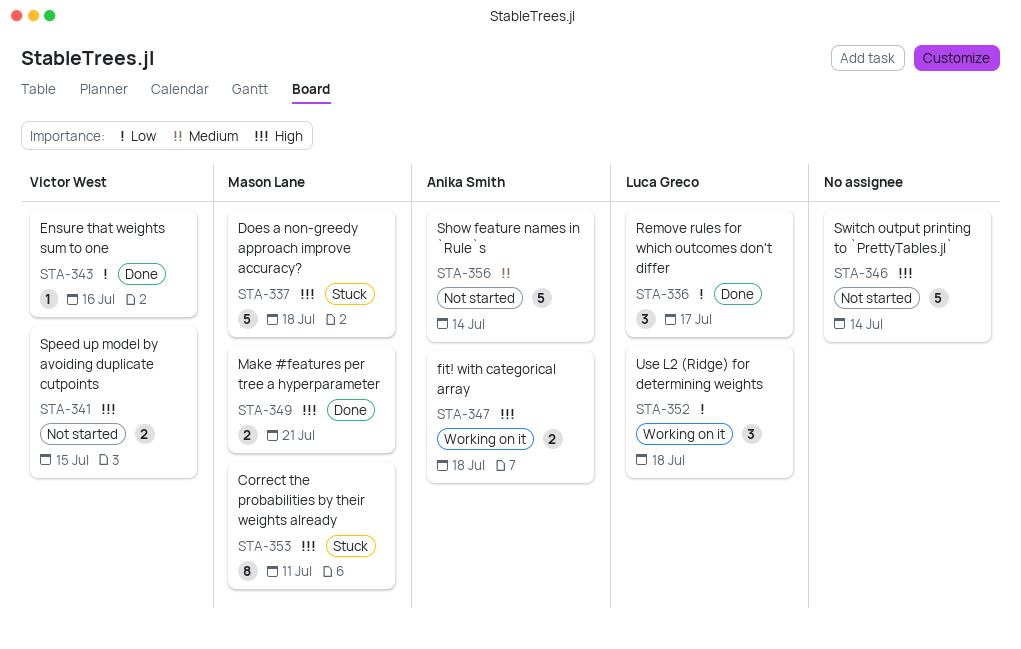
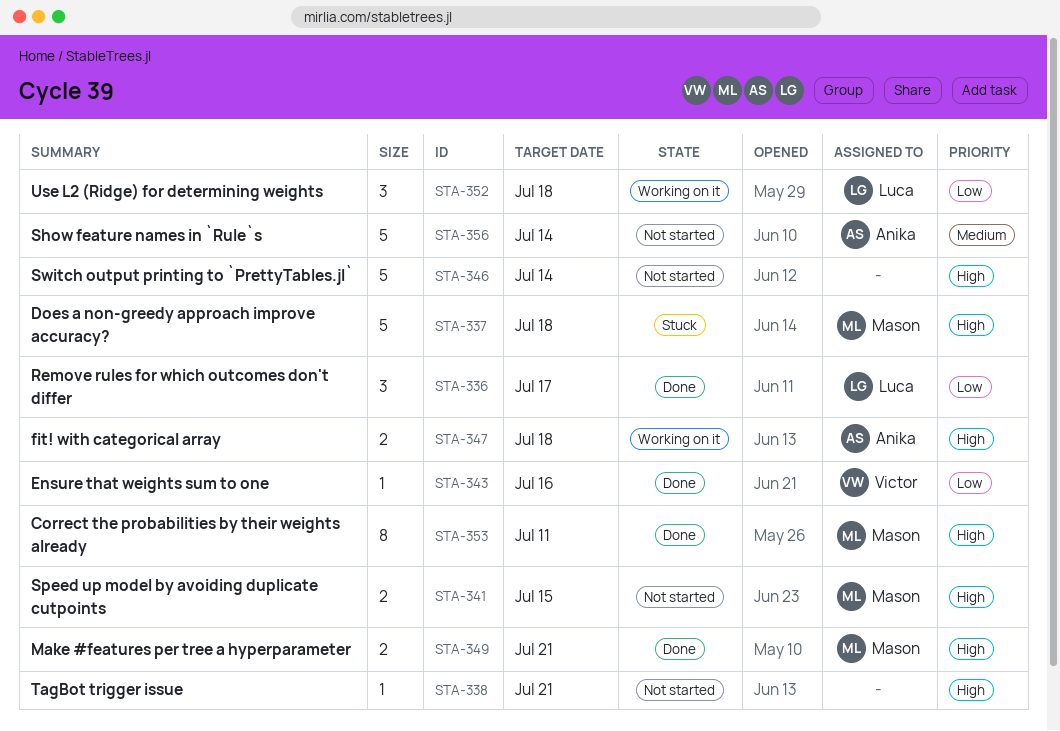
STA-338: none -> present
STA-341, owner: Victor West -> Mason Lane
STA-353, status: Stuck -> Done

